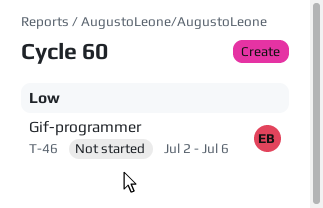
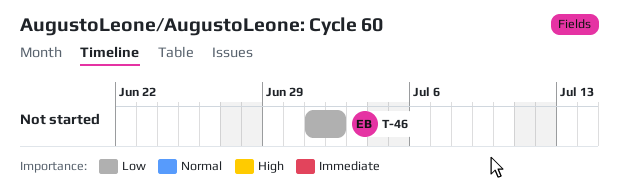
T-46, start: Jul 2 -> Jul 1
T-46, due: Jul 6 -> Jul 2

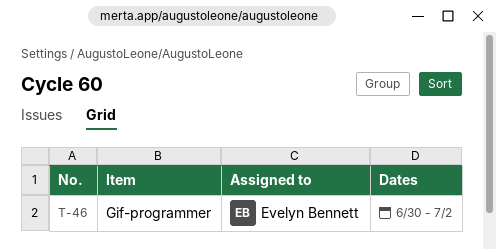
T-46, start: Jul 1 -> Jun 30

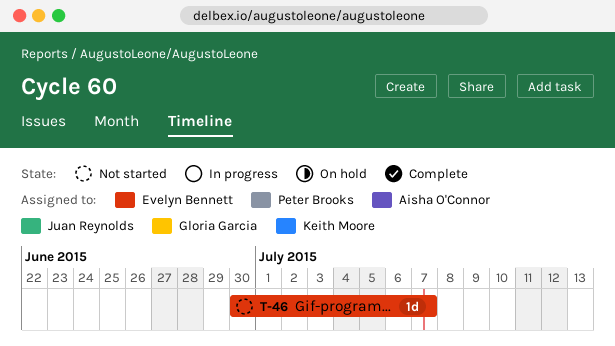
T-46, due: Jul 2 -> Jul 7

